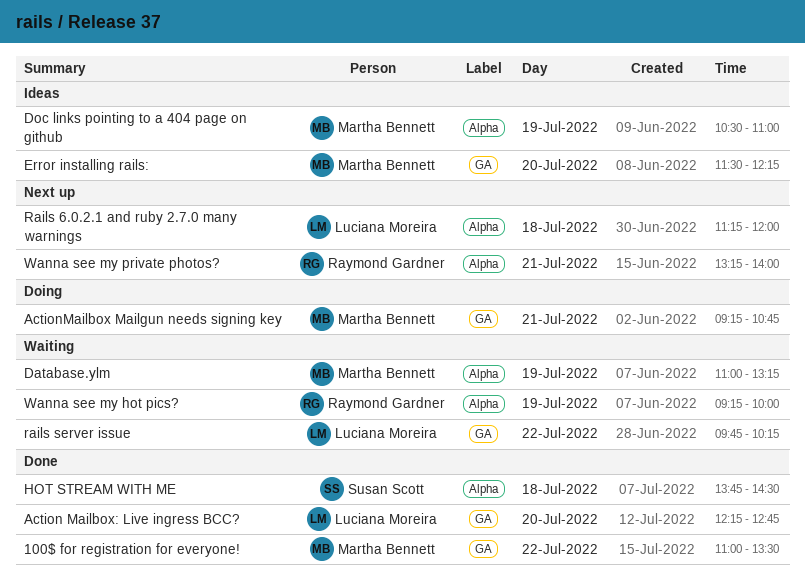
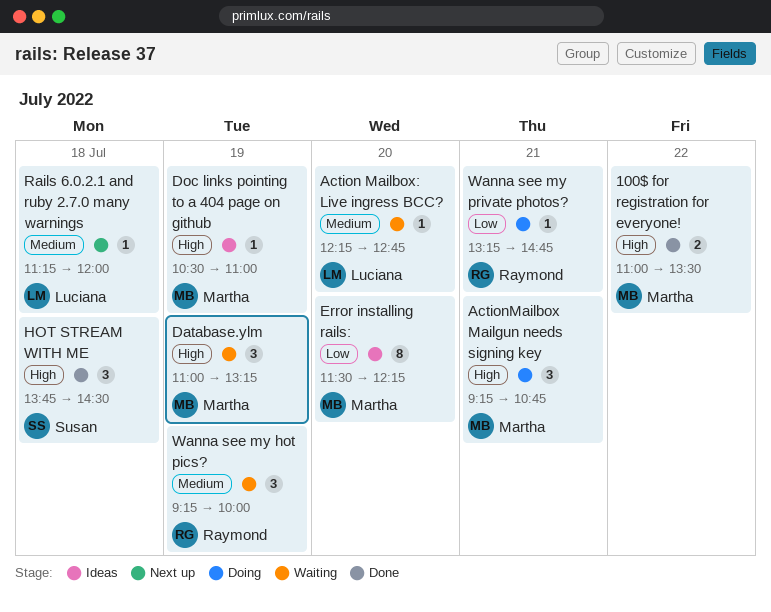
Action Mailbox: Live ingress BCC?, status: Done -> Waiting
rails server issue: present -> none
Wanna see my private photos?, status: Next up -> Doing
Wanna see my private photos?, ends: 14:00 -> 14:45

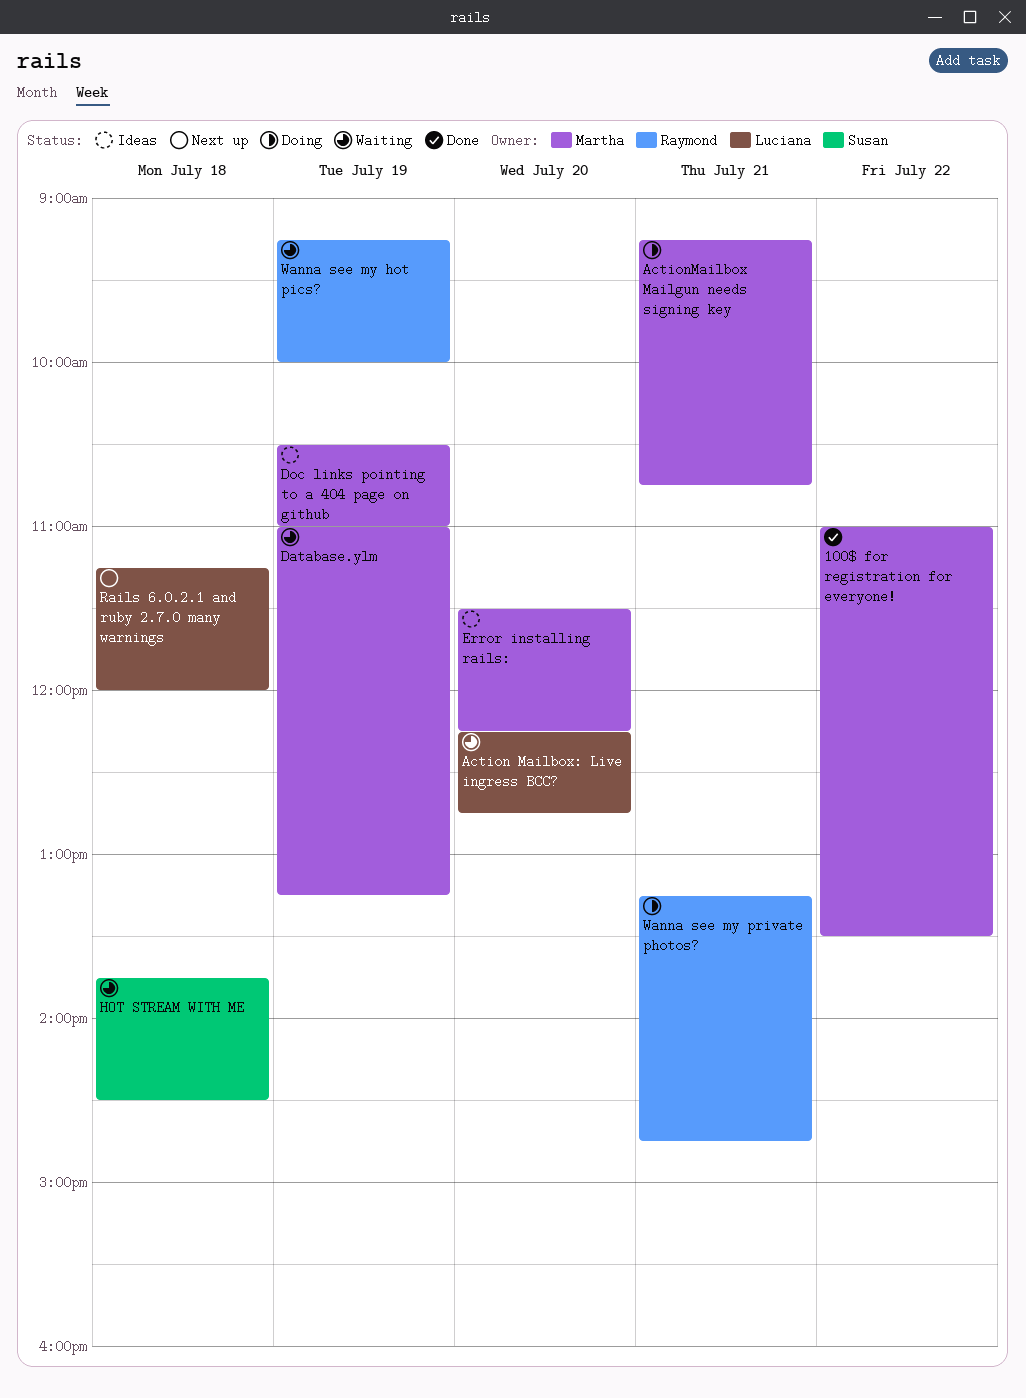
HOT STREAM WITH ME, status: Done -> Waiting

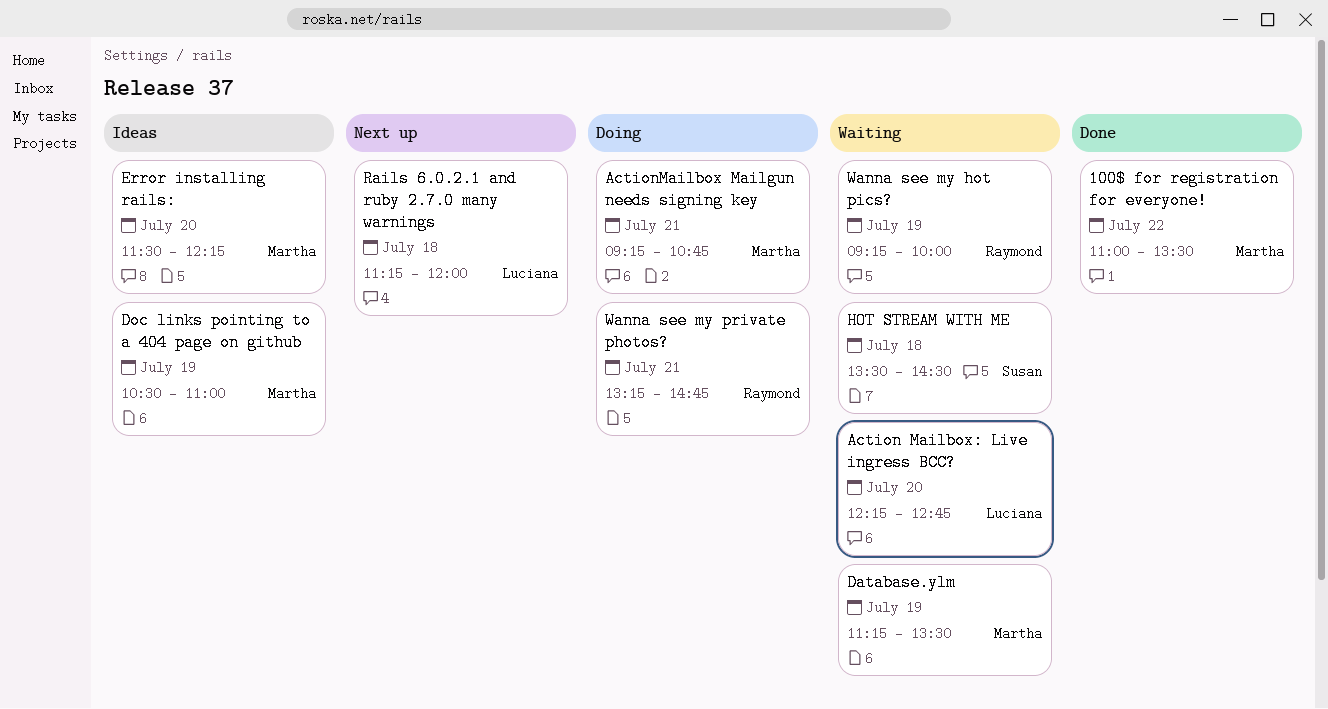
Database.ylm, begins: 11:00 -> 11:15
Database.ylm, ends: 13:15 -> 13:30
HOT STREAM WITH ME, begins: 13:45 -> 13:30

